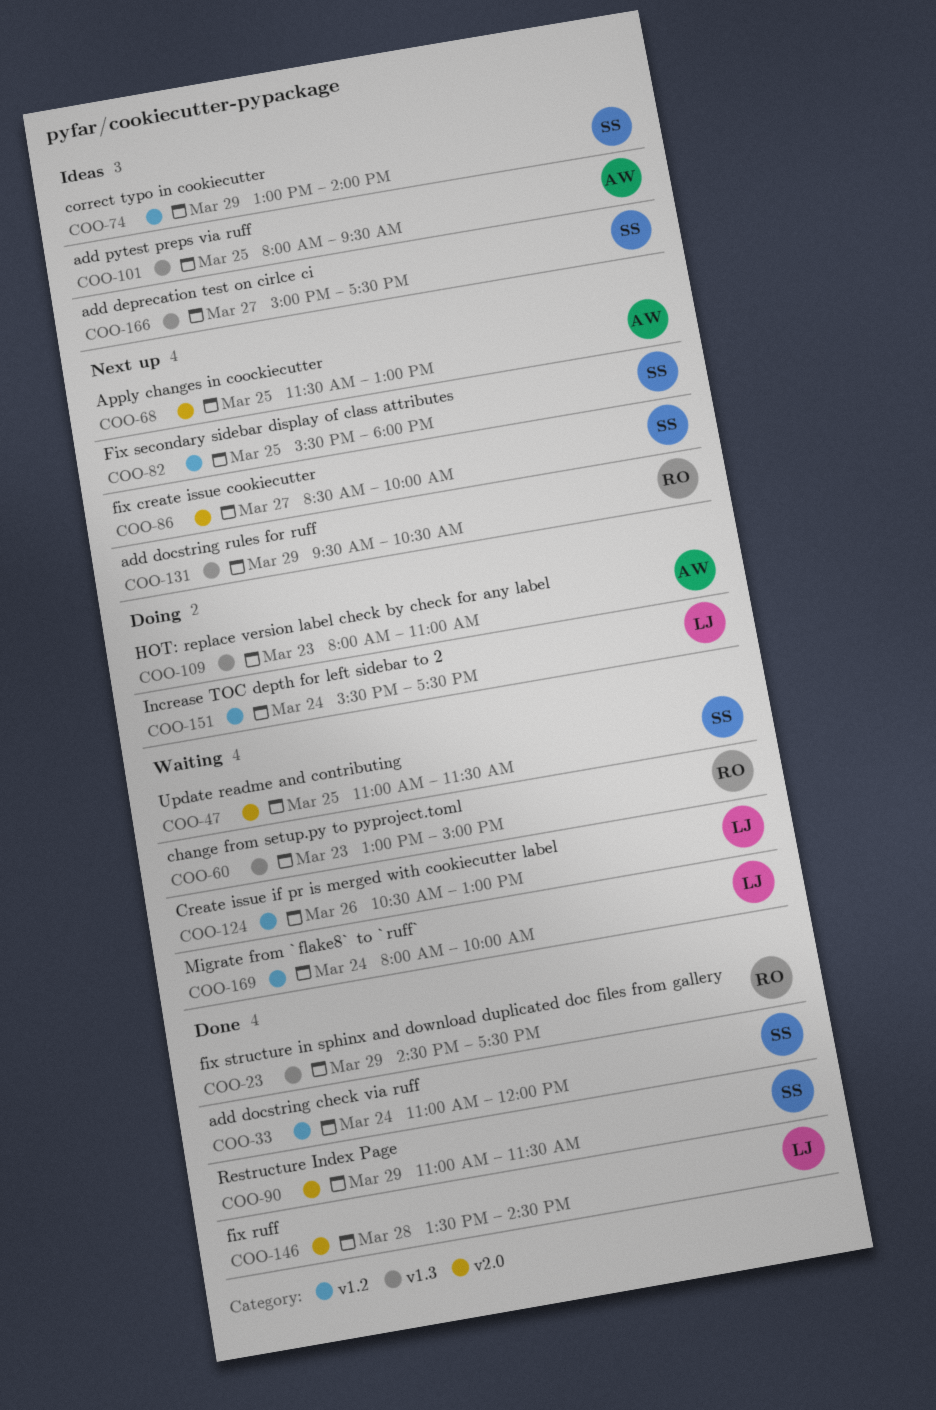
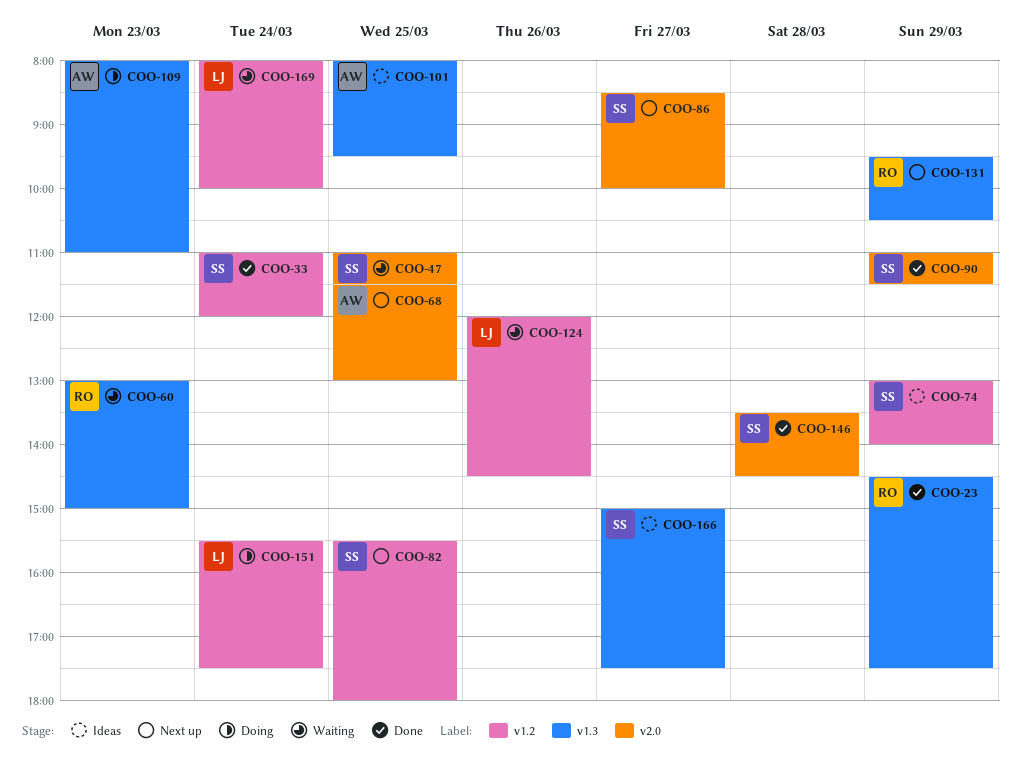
COO-124, begins: 10:30 -> 12:00
COO-124, ends: 13:00 -> 14:30
COO-146, owner: LJ -> SS

